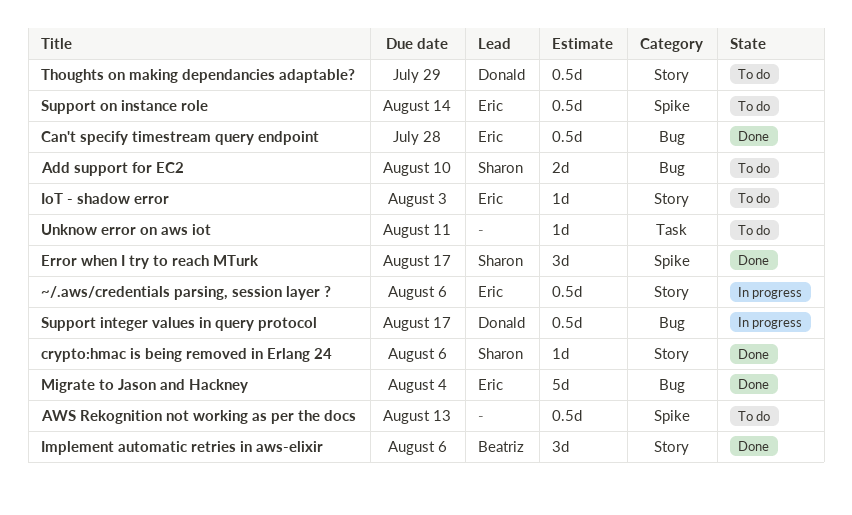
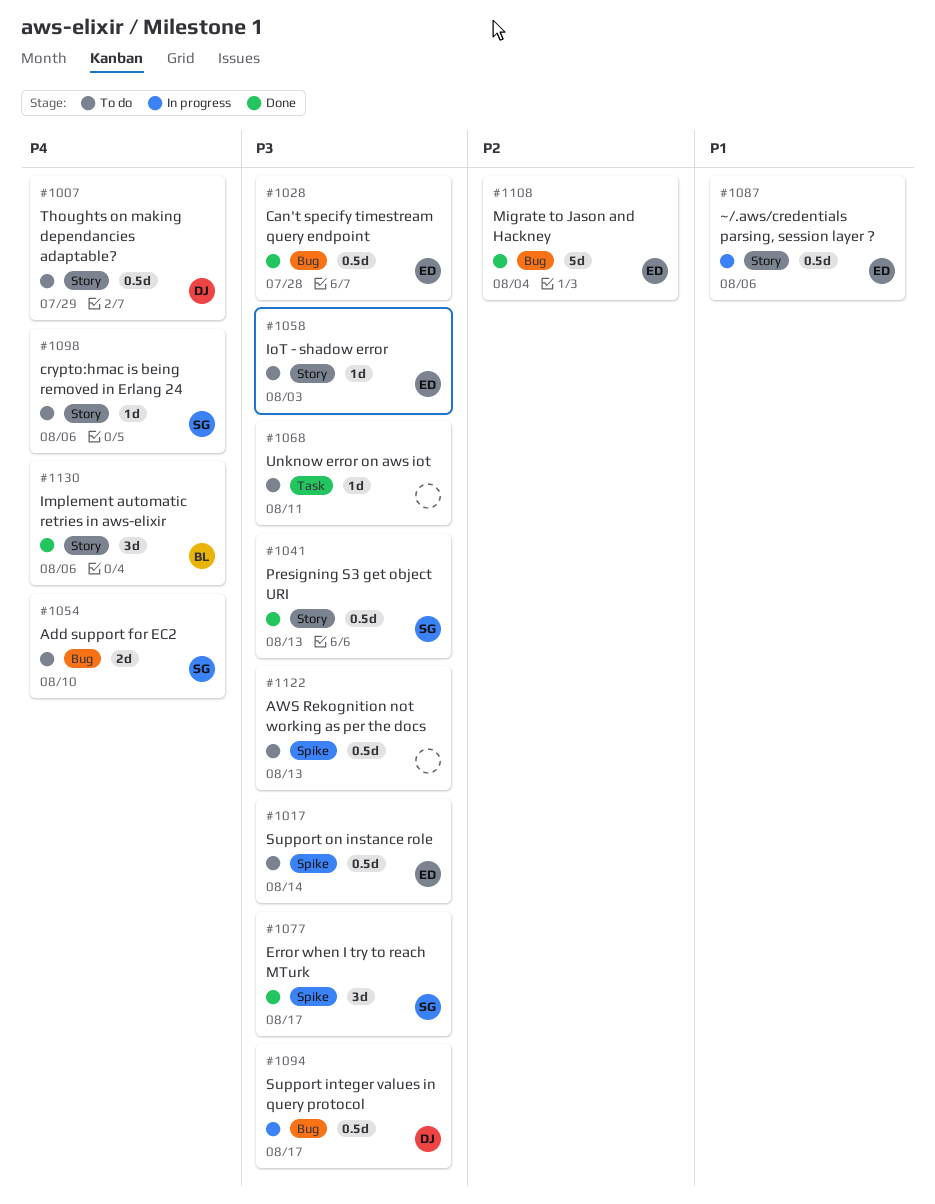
crypto:hmac is being removed in Erlang 24, status: Done -> To do
Presigning S3 get object URI: none -> present

